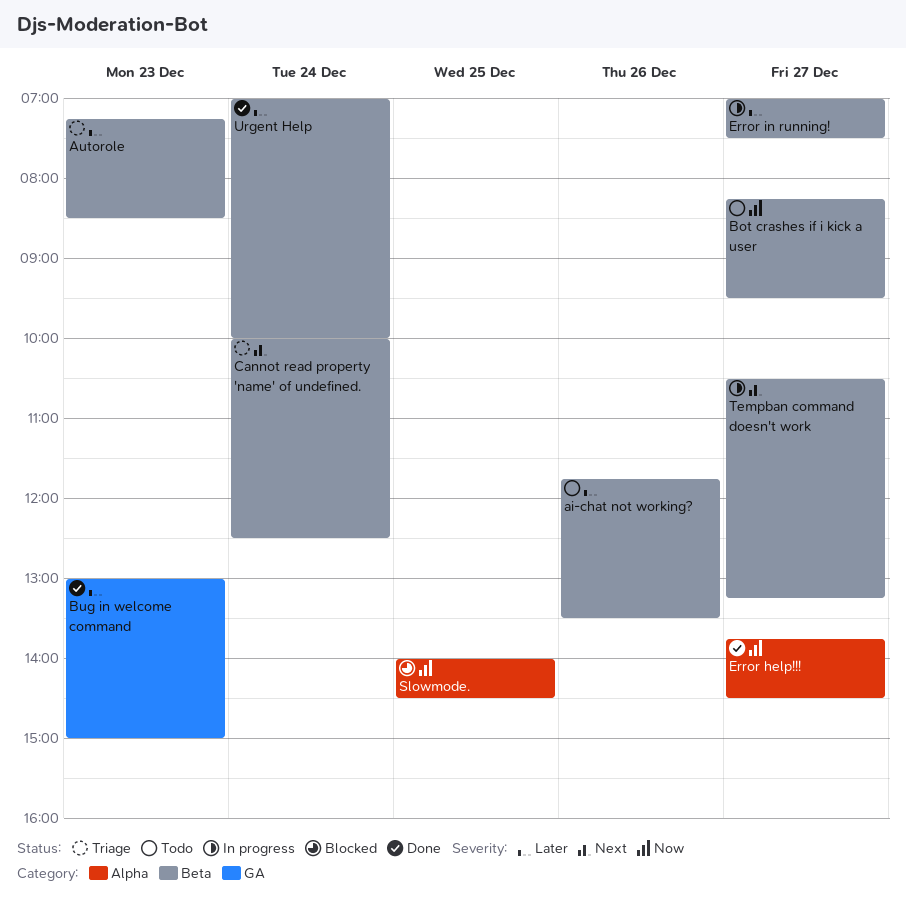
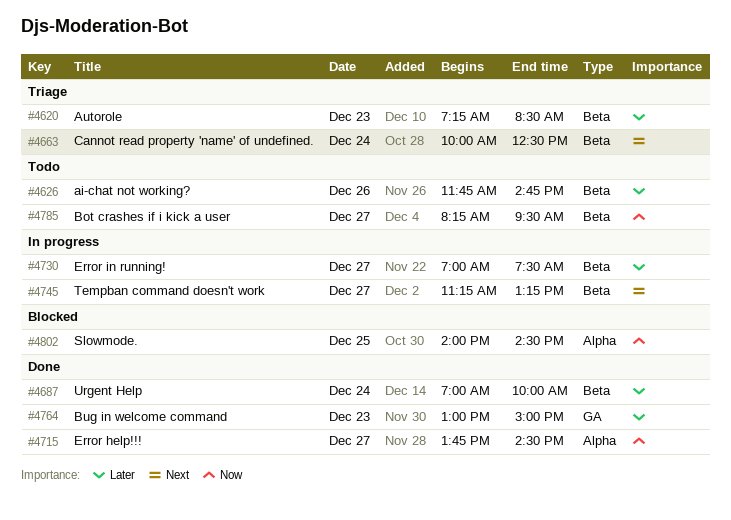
ai-chat not working?, ends: 13:30 -> 14:45
Tempban command doesn't work, begins: 10:30 -> 11:15

